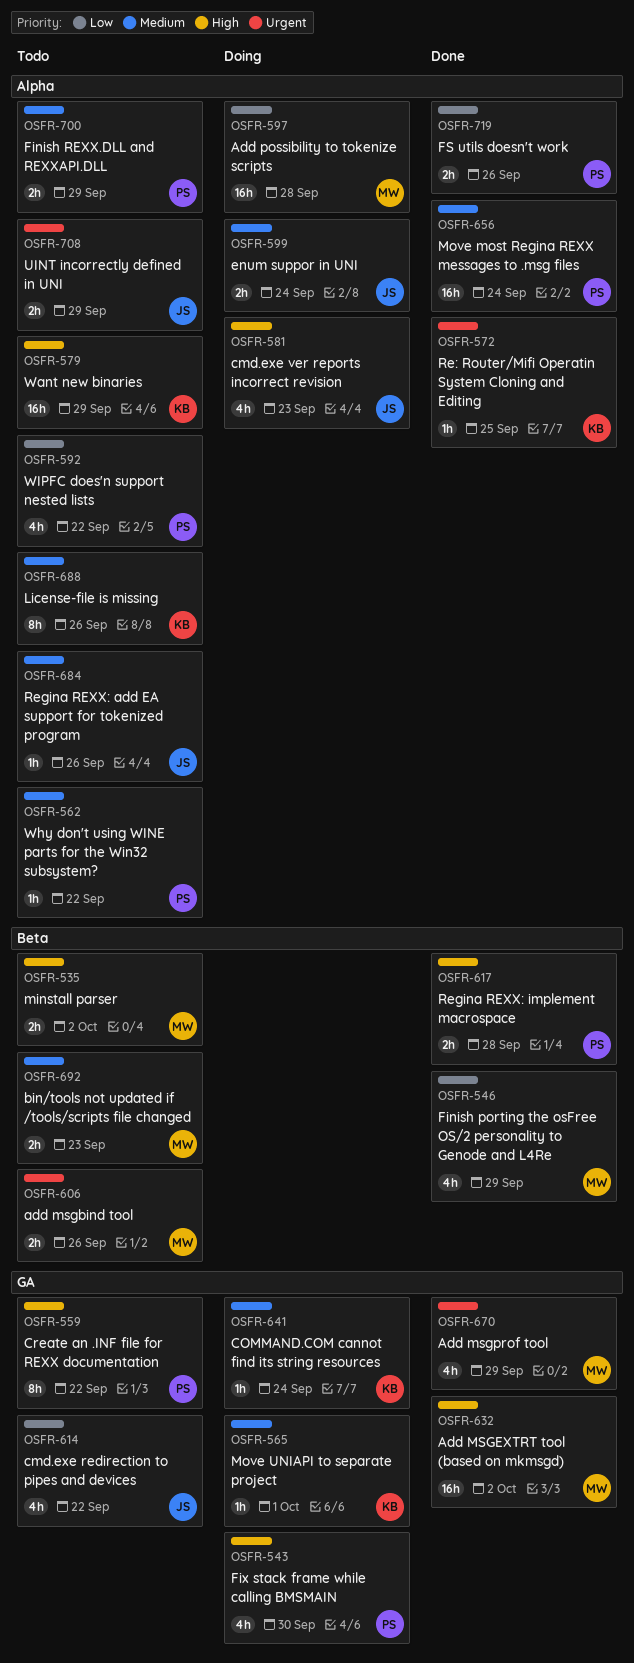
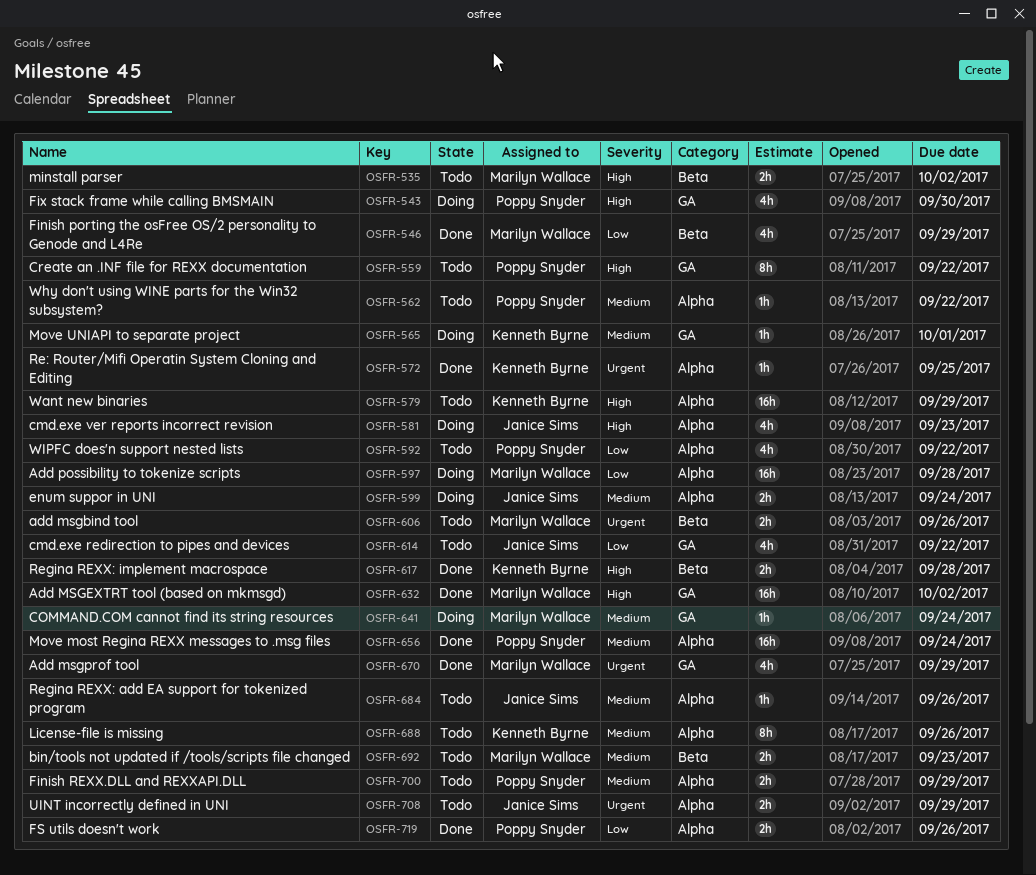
OSFR-617, owner: Poppy Snyder -> Kenneth Byrne
OSFR-641, owner: Kenneth Byrne -> Marilyn Wallace

